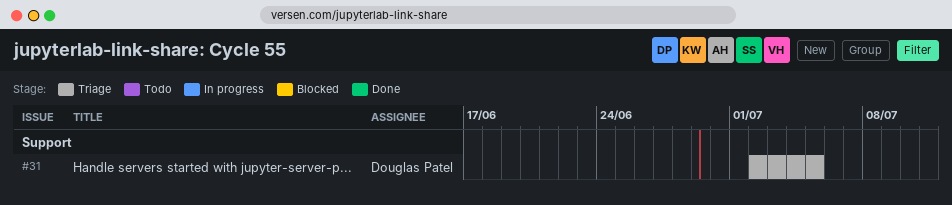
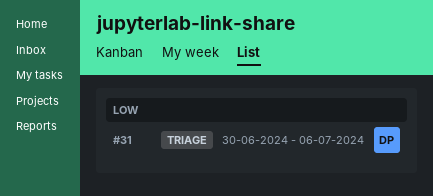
#31, start: Jul 2 -> Jun 30
#31, due: Jul 5 -> Jul 6

